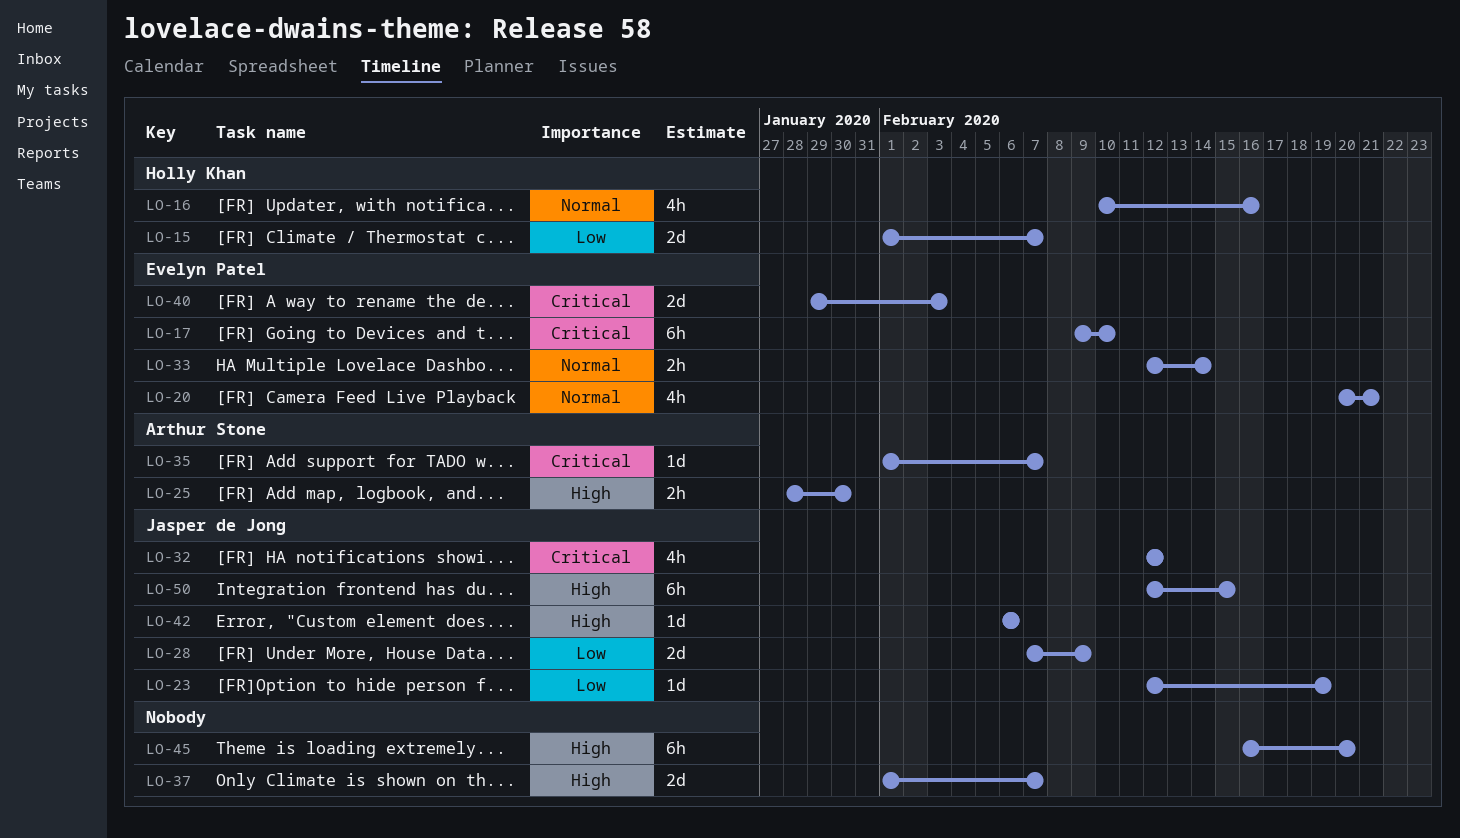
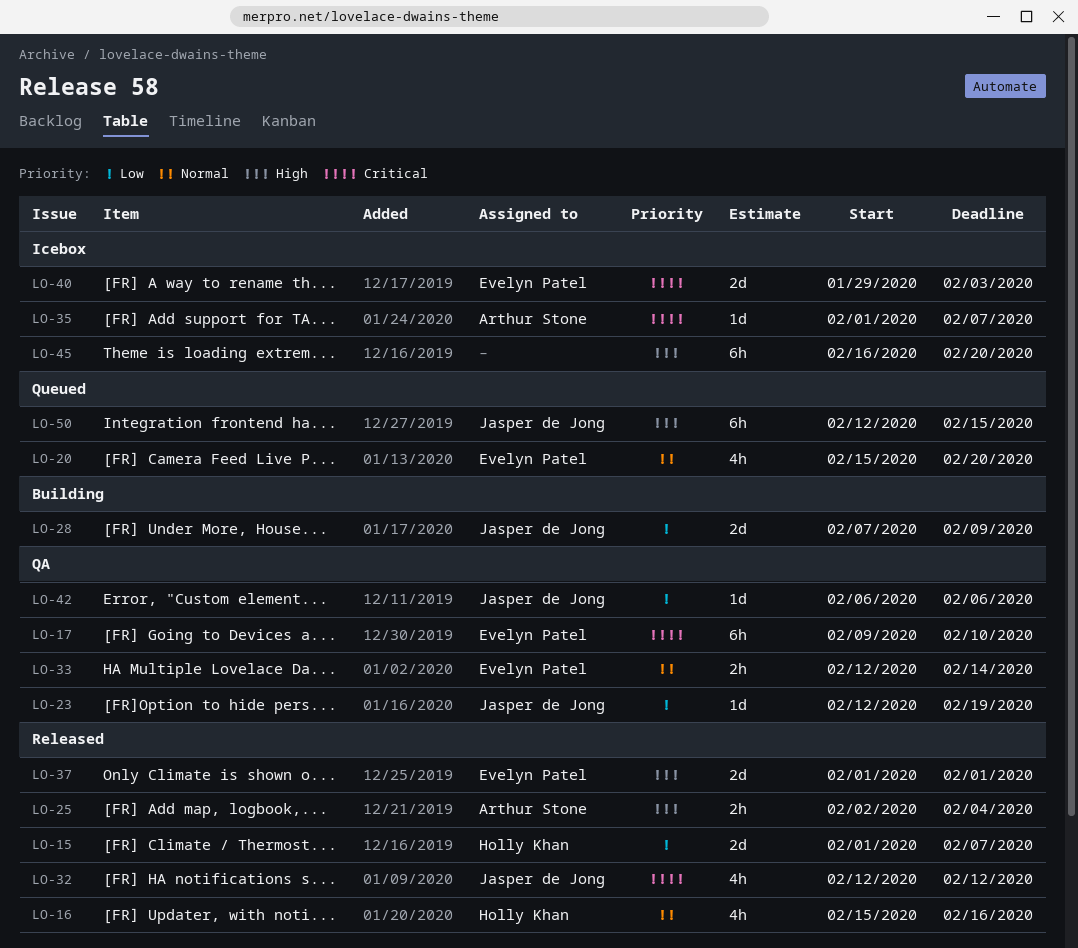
LO-16, start: Feb 10 -> Feb 15
LO-20, start: Feb 20 -> Feb 15
LO-20, due: Feb 21 -> Feb 20
LO-25, start: Jan 28 -> Feb 2
LO-25, due: Jan 30 -> Feb 4
LO-37, owner: none -> Evelyn Patel
LO-37, due: Feb 7 -> Feb 1
LO-42, priority: High -> Low

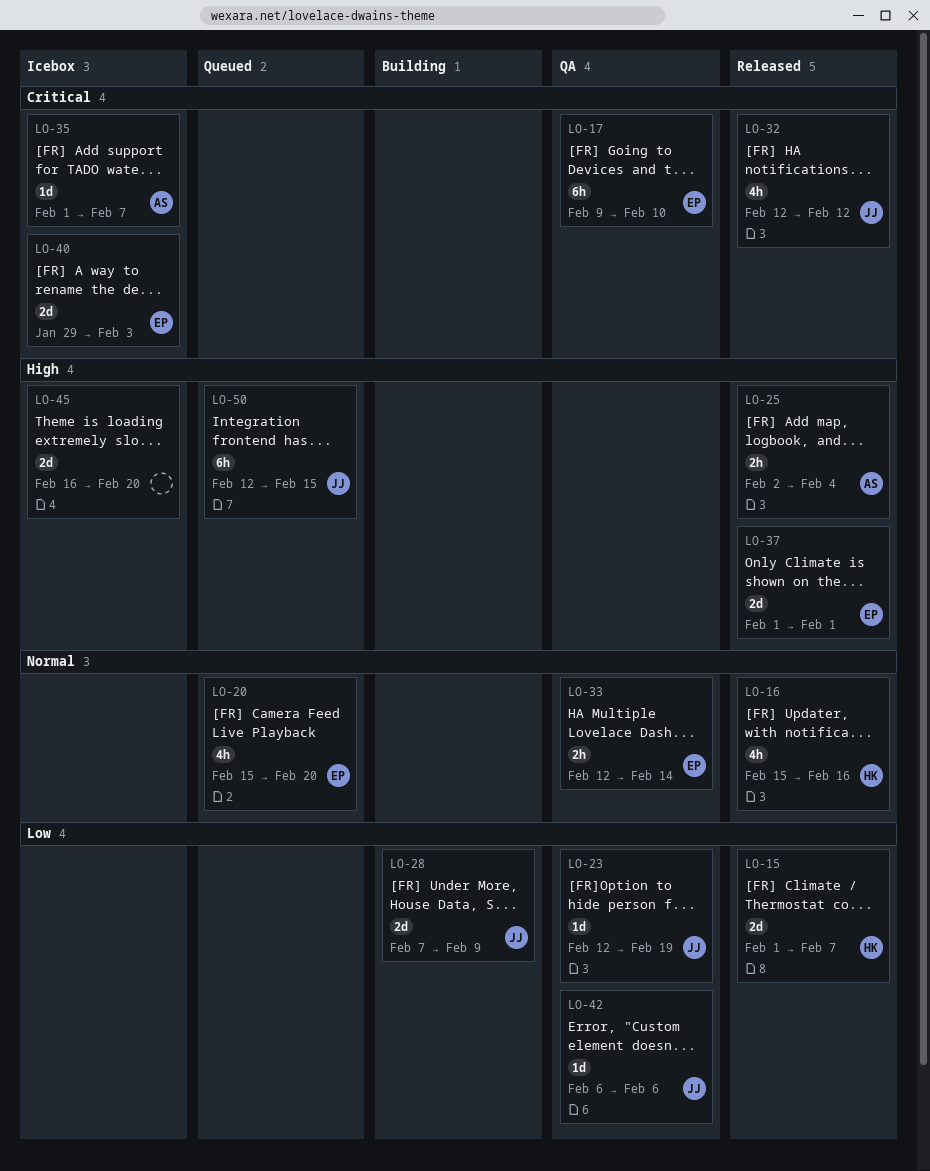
LO-45, estimate: 6h -> 2d

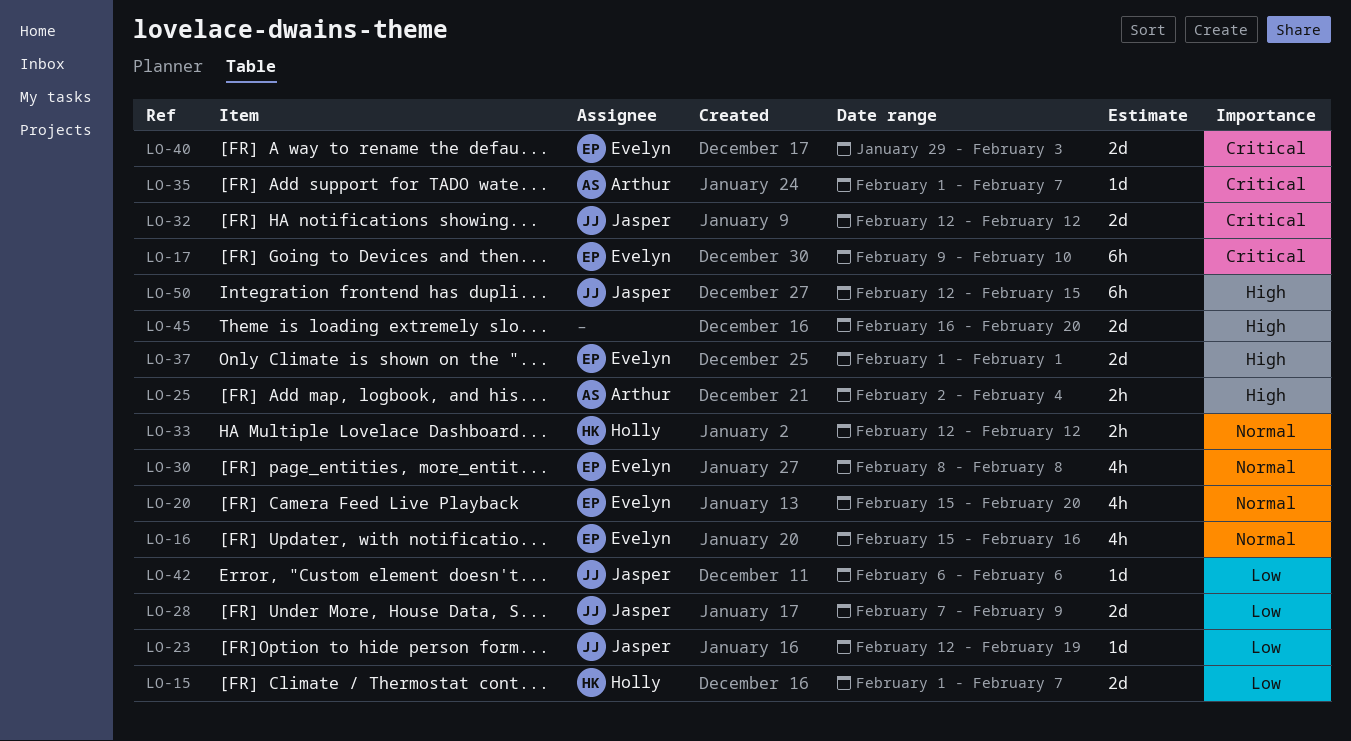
LO-16, owner: Holly -> Evelyn
LO-30: none -> present
LO-32, estimate: 4h -> 2d
LO-33, owner: Evelyn -> Holly
LO-33, due: Feb 14 -> Feb 12

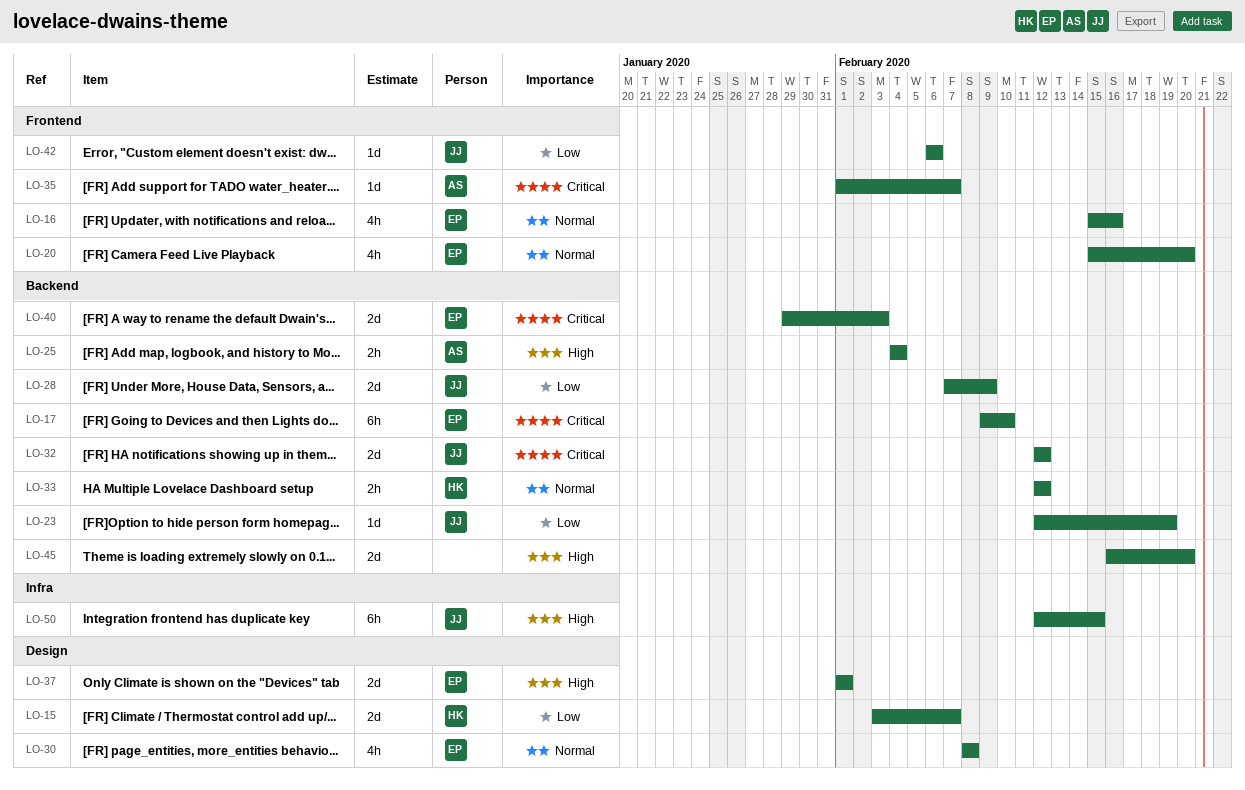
LO-15, start: Feb 1 -> Feb 3
LO-25, start: Feb 2 -> Feb 4

